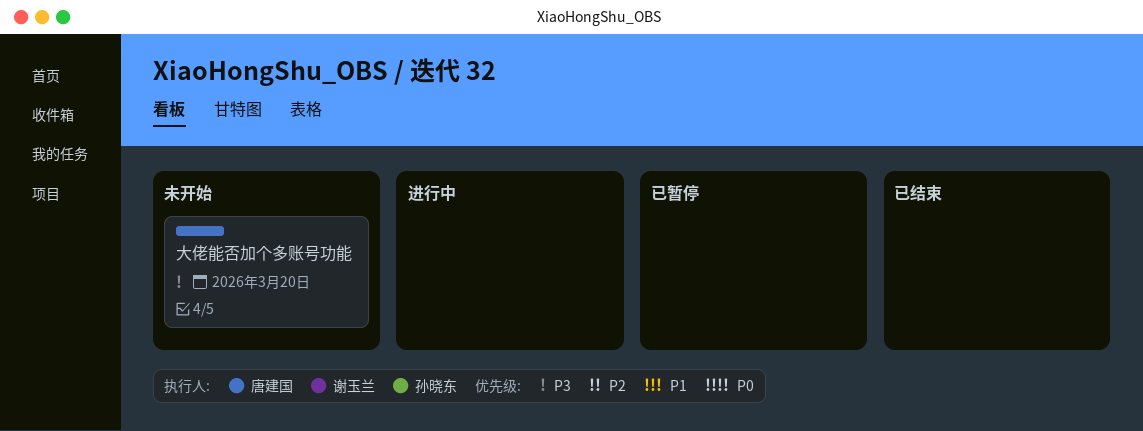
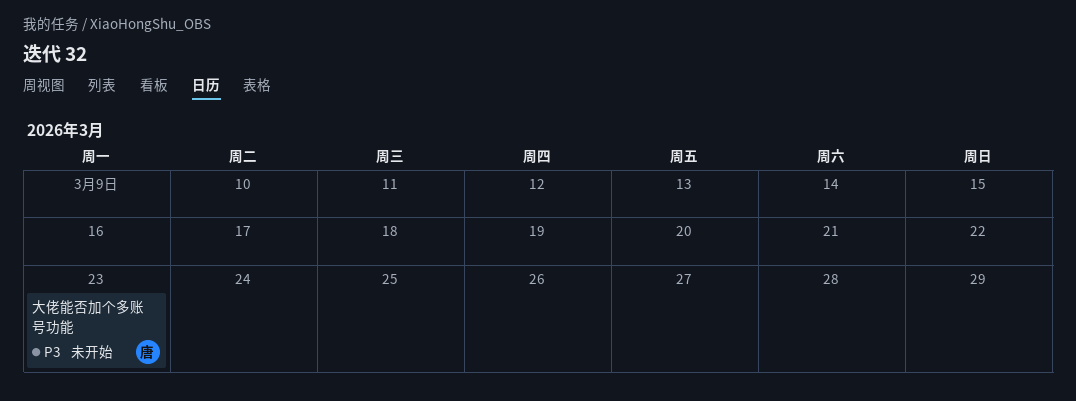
大佬能否加个多账号功能, due: Mar 20 -> Mar 23

